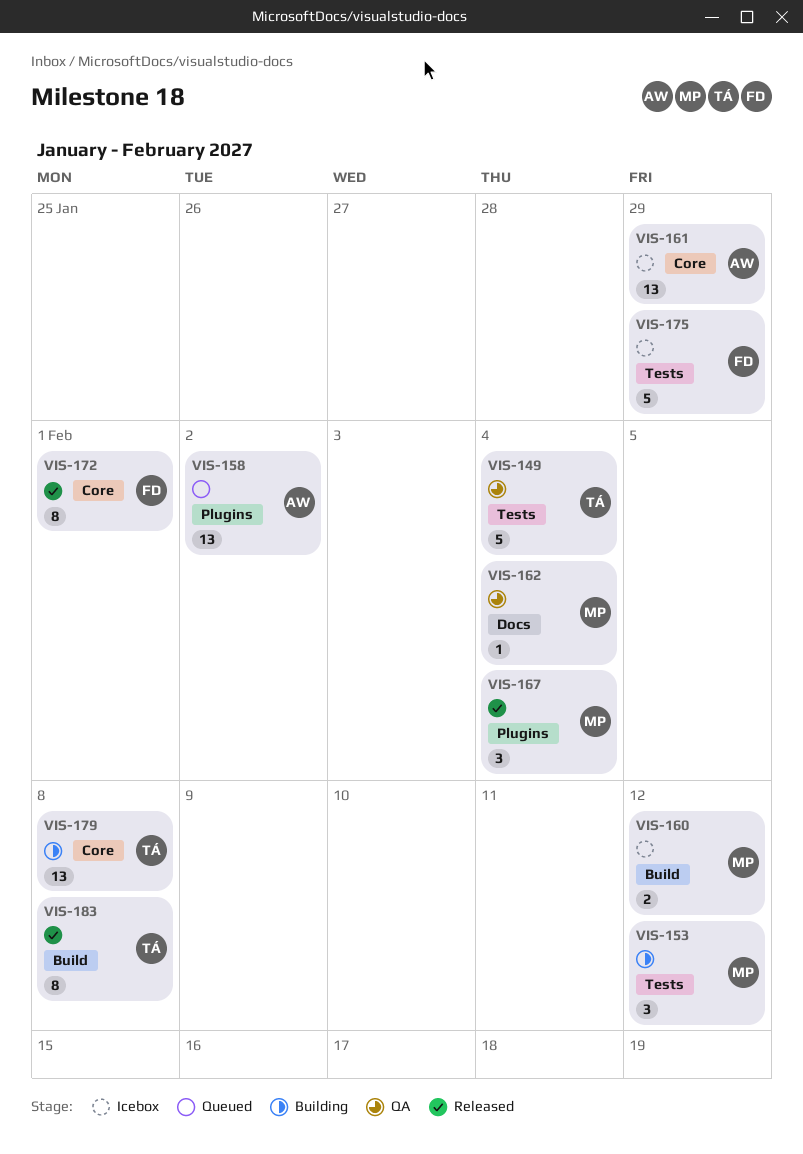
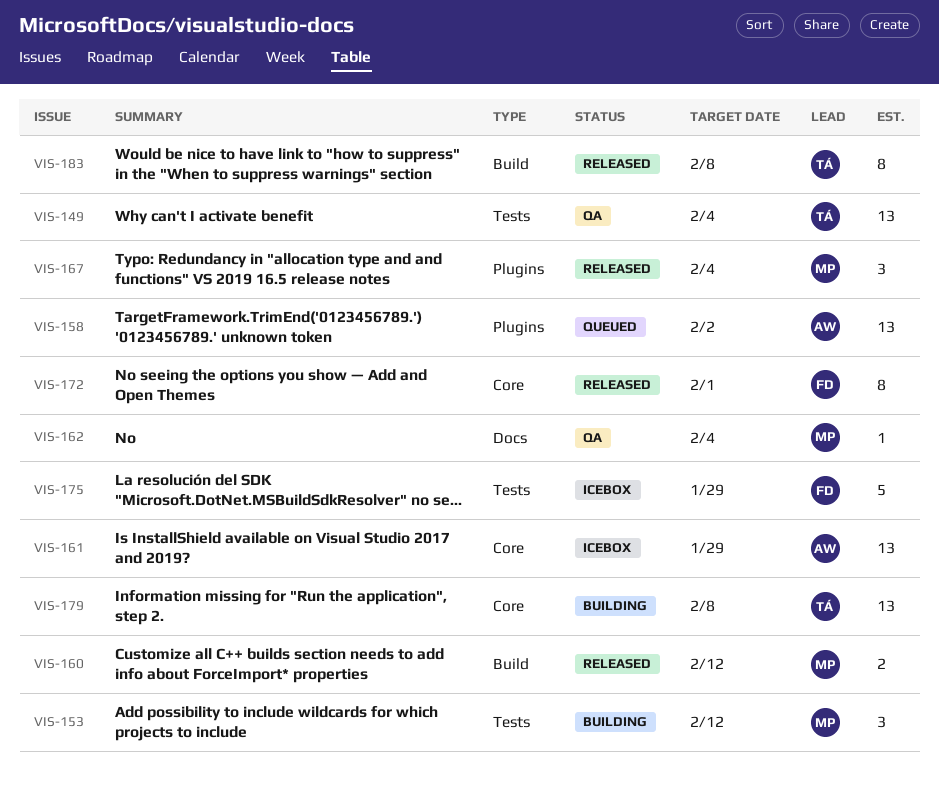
VIS-149, estimate: 5 -> 13
VIS-160, status: Icebox -> Released

